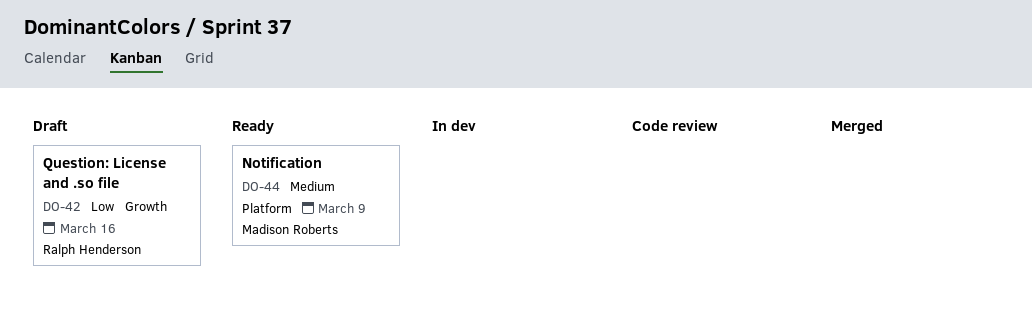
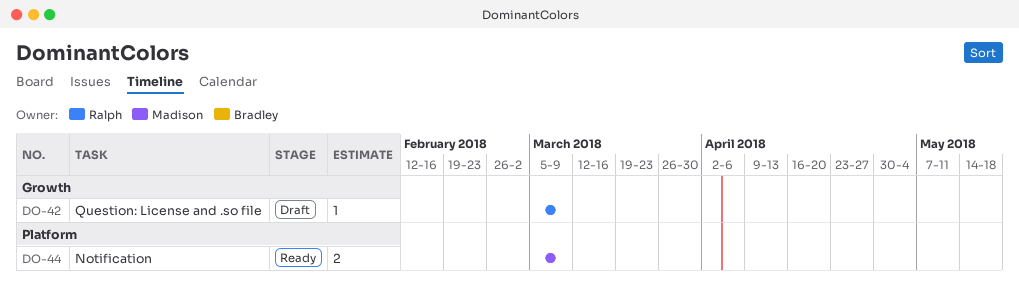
DO-42, due: Mar 16 -> Mar 9

